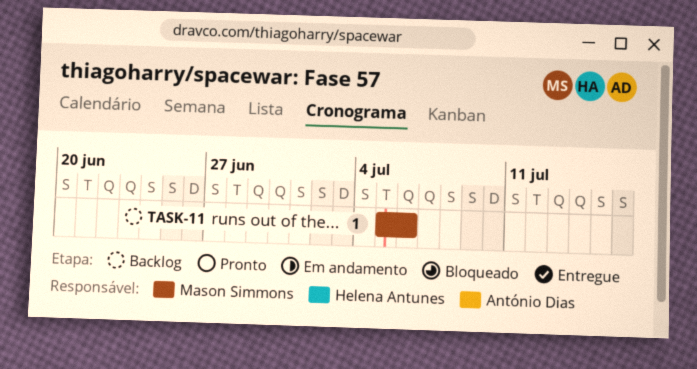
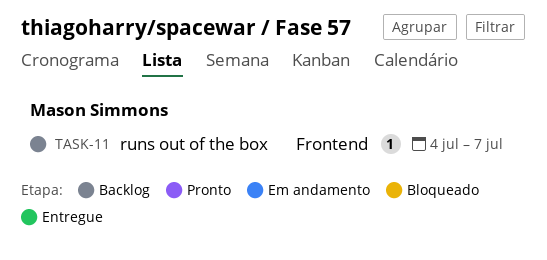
TASK-11, start: Jul 5 -> Jul 4
TASK-11, due: Jul 6 -> Jul 7

